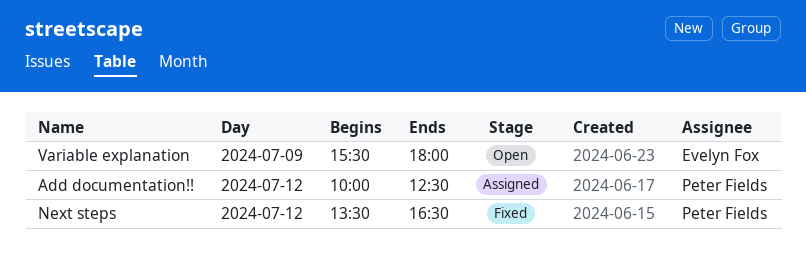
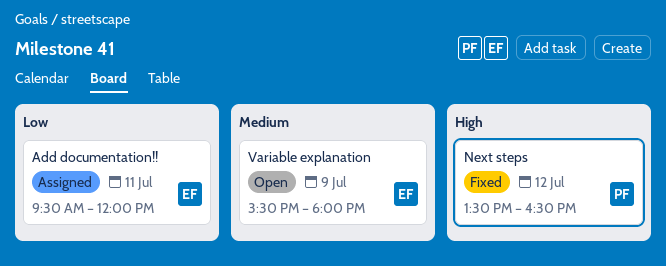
Add documentation!!, owner: Peter Fields -> Evelyn Fox
Add documentation!!, day: Jul 12 -> Jul 11
Add documentation!!, begins: 10:00 -> 09:30
Add documentation!!, ends: 12:30 -> 12:00

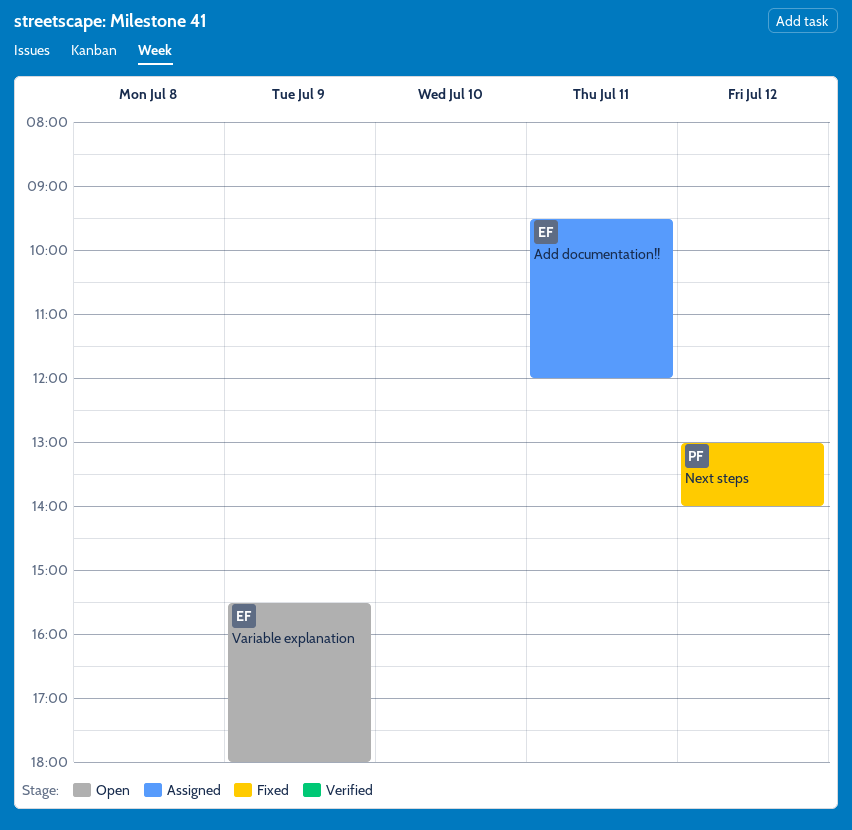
Next steps, begins: 13:30 -> 13:00
Next steps, ends: 16:30 -> 14:00

